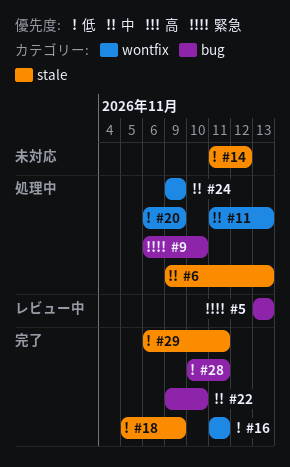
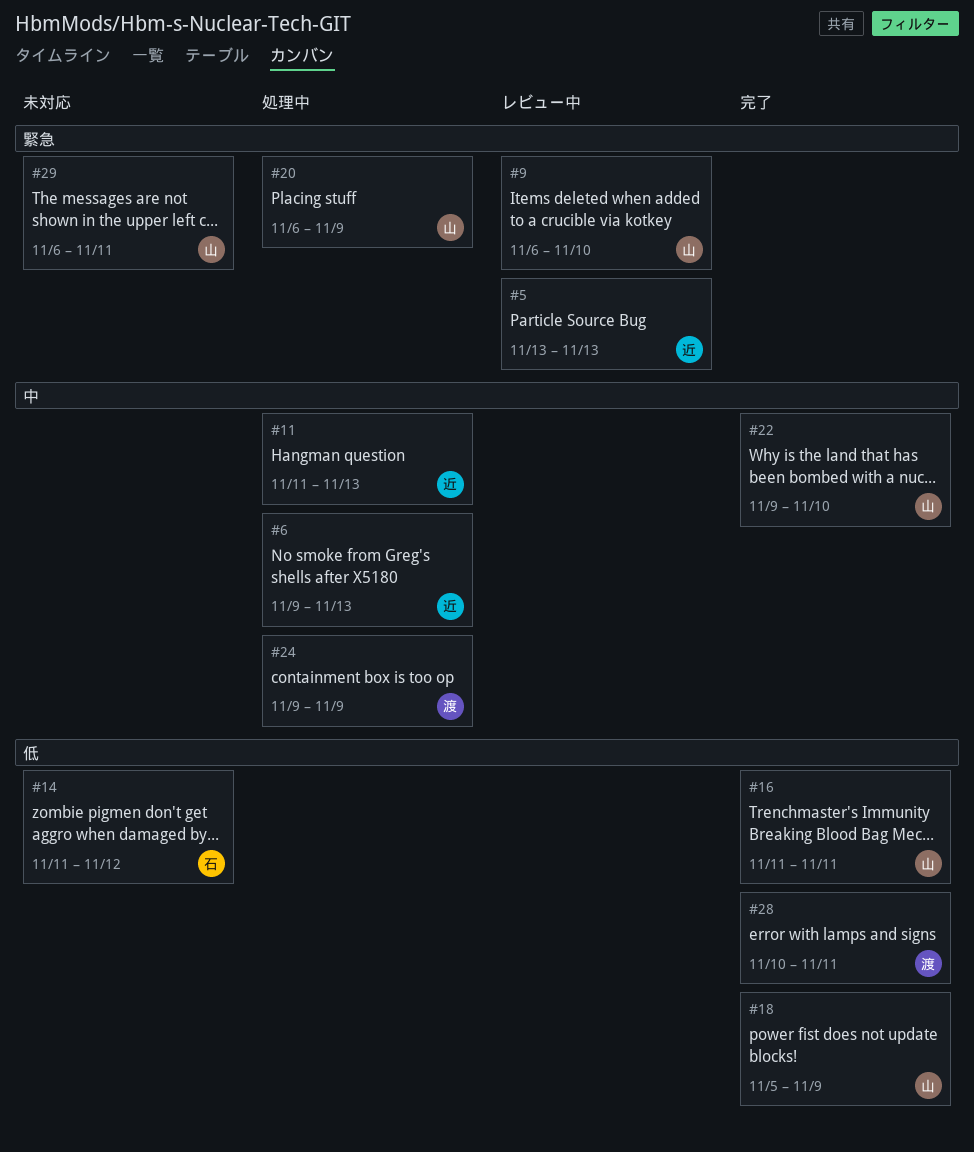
#9, status: 処理中 -> レビュー中
#20, priority: 低 -> 緊急
#29, status: 完了 -> 未対応
#29, priority: 低 -> 緊急

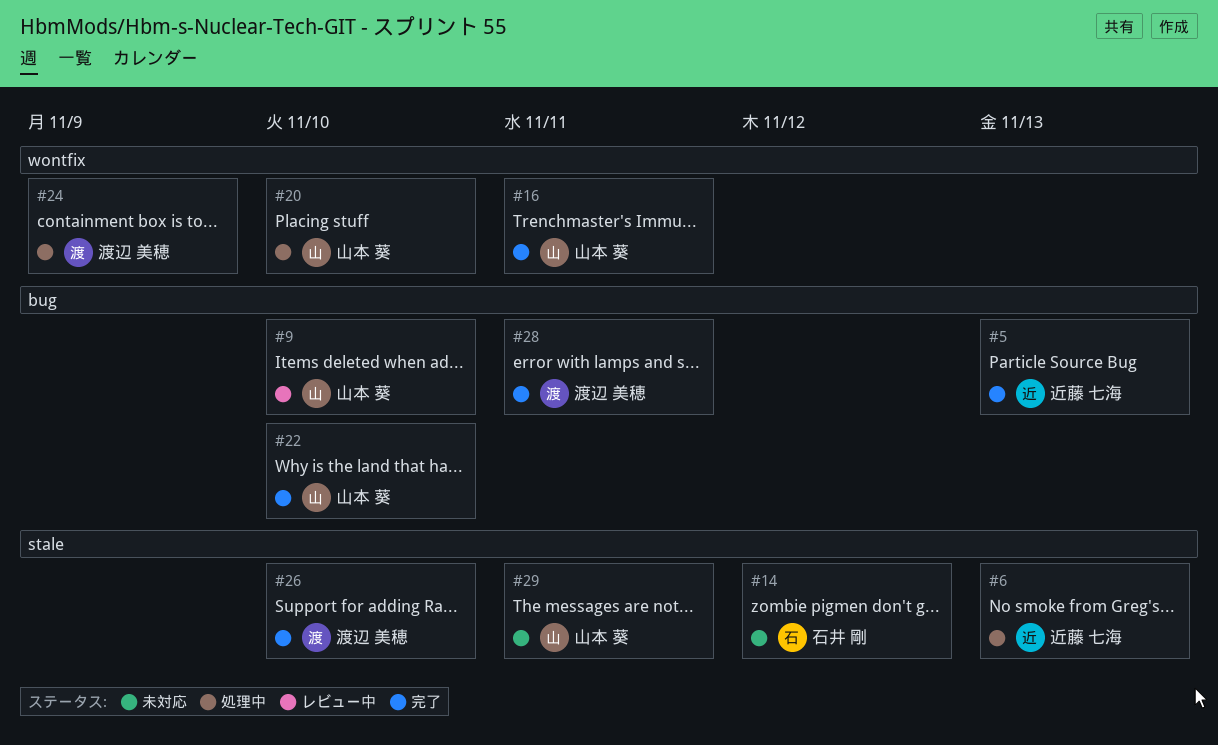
#5, status: レビュー中 -> 完了
#11: present -> none
#18: present -> none
#20, due: Nov 9 -> Nov 10
#26: none -> present

